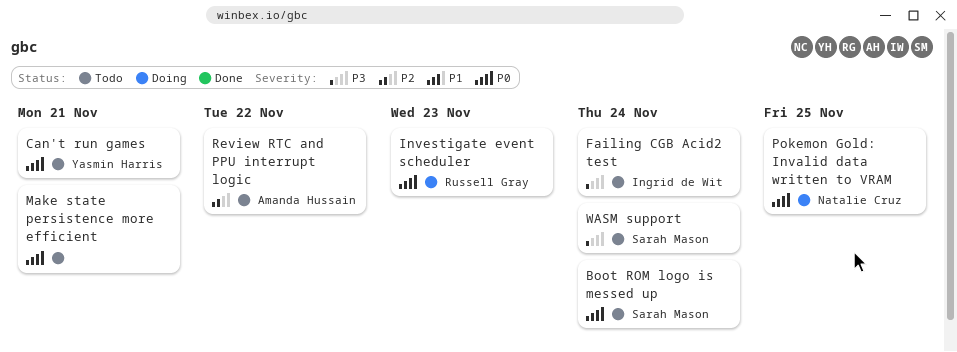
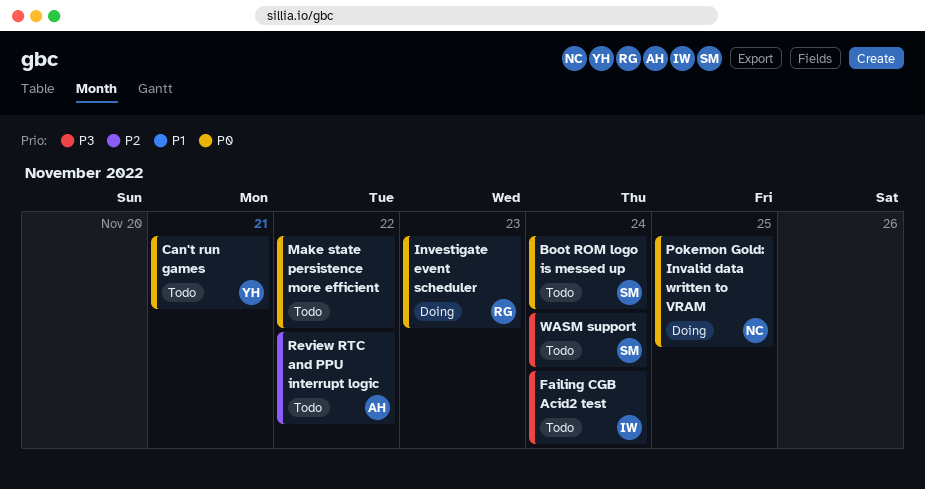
Make state persistence more efficient, due: Nov 21 -> Nov 22

